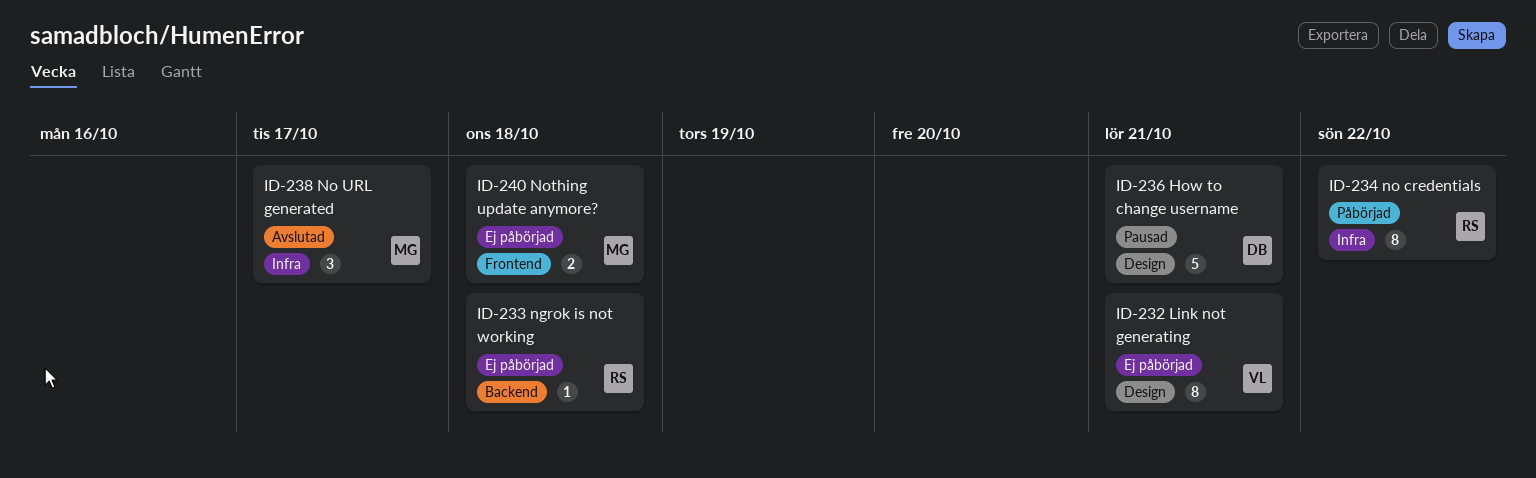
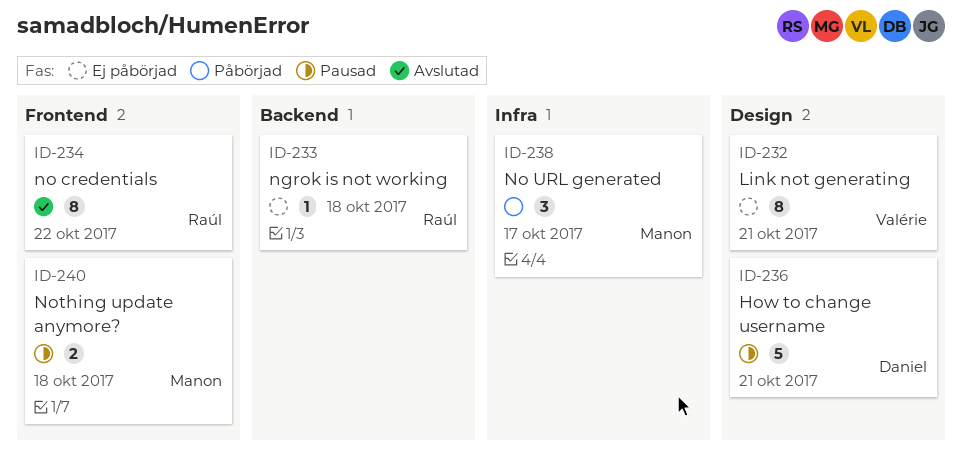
ID-234, status: Påbörjad -> Avslutad
ID-234, label: Infra -> Frontend
ID-238, status: Avslutad -> Påbörjad
ID-240, status: Ej påbörjad -> Pausad

